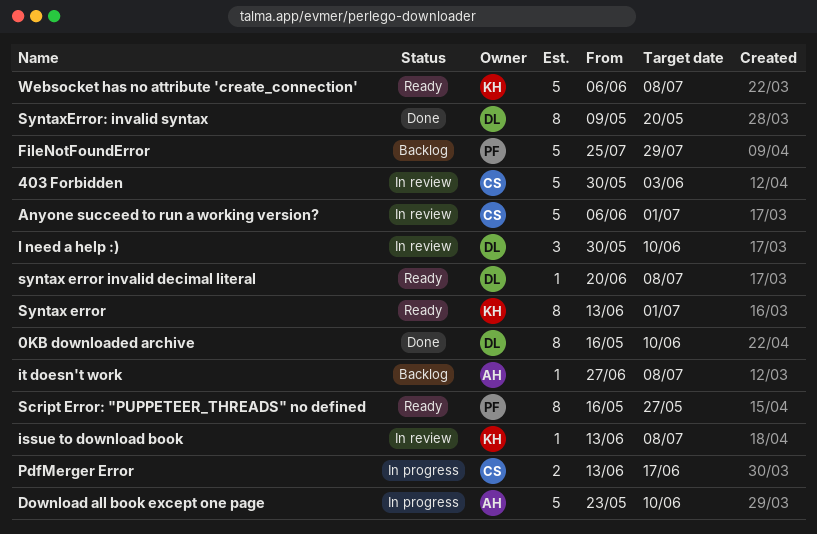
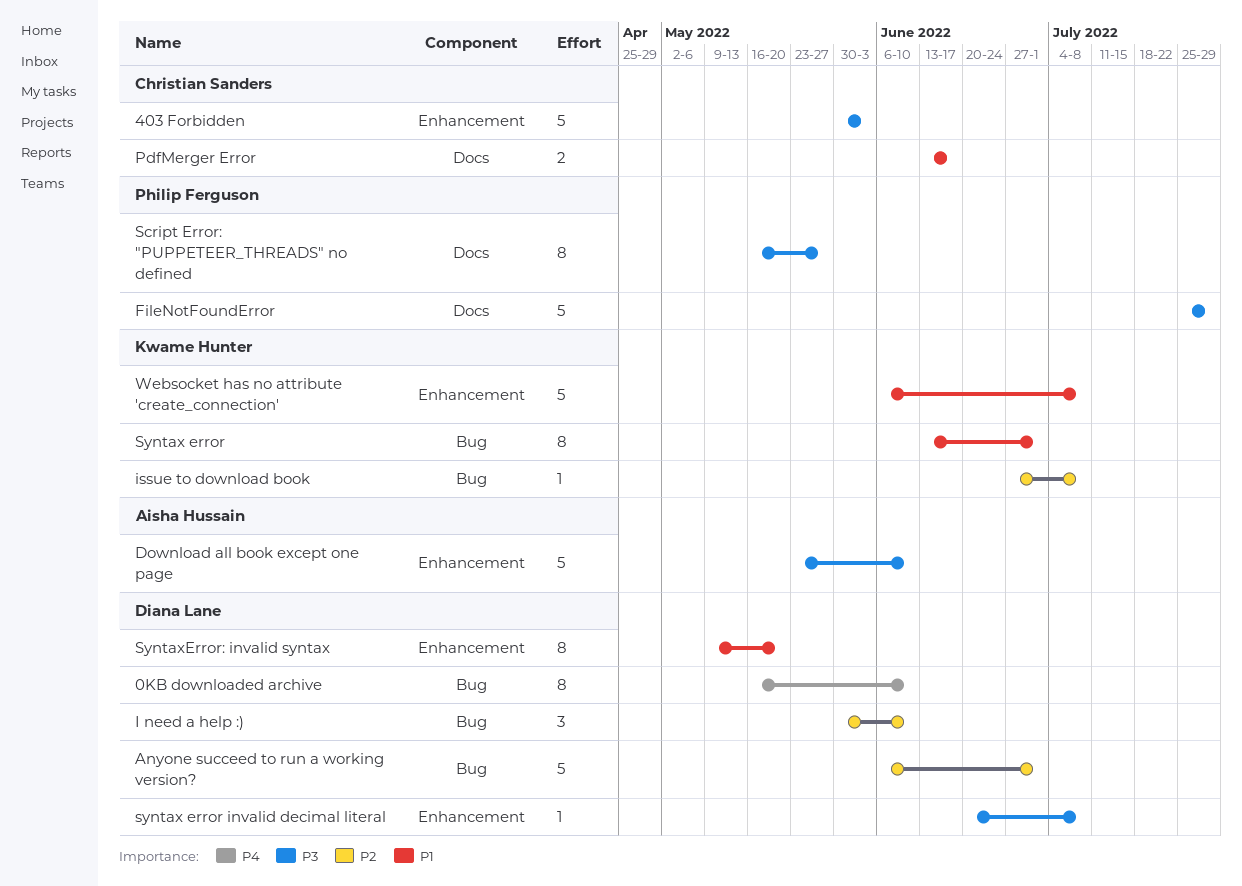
Anyone succeed to run a working version?, owner: Christian Sanders -> Diana Lane
issue to download book, start: Jun 13 -> Jun 27
it doesn't work: present -> none

